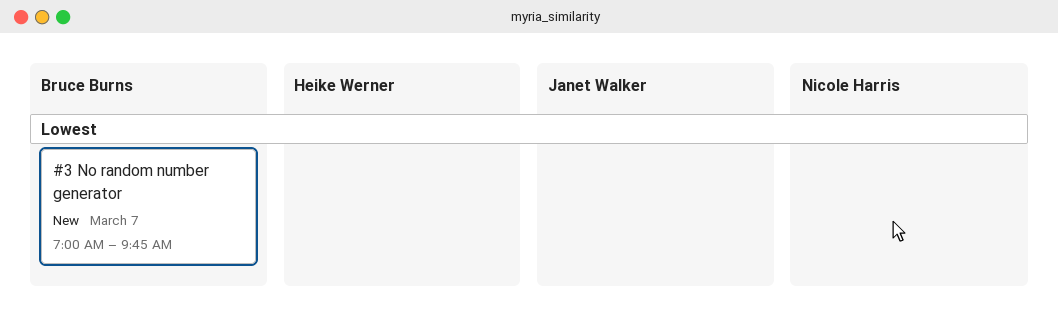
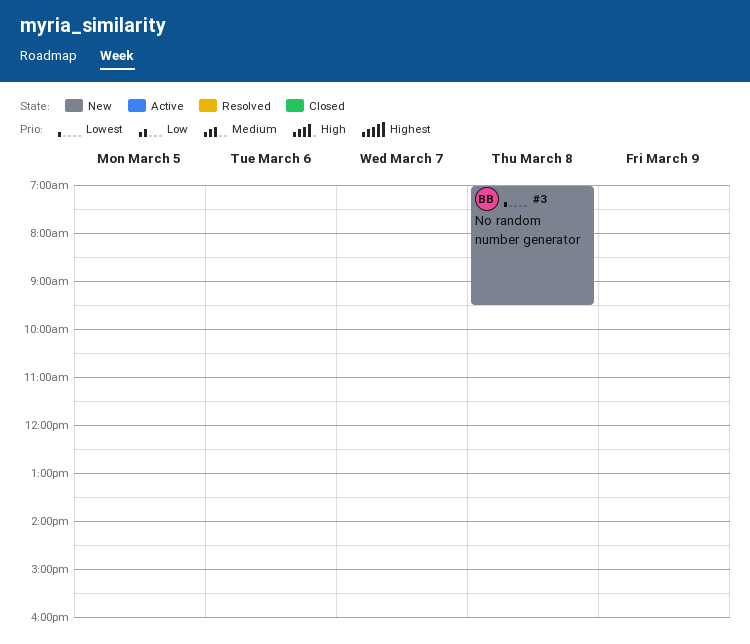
#3, day: Mar 7 -> Mar 8
#3, ends: 09:45 -> 09:30

